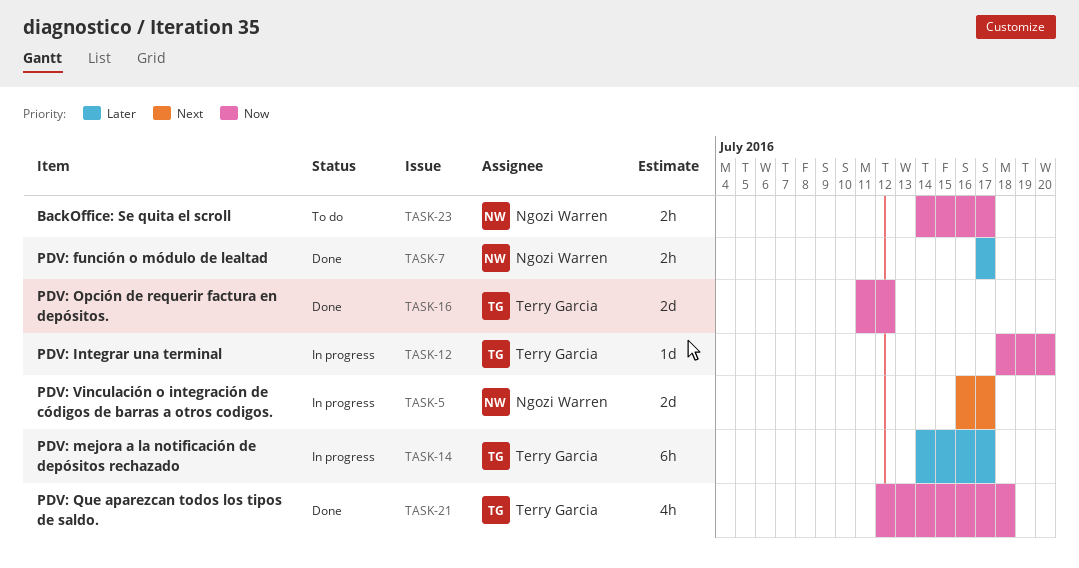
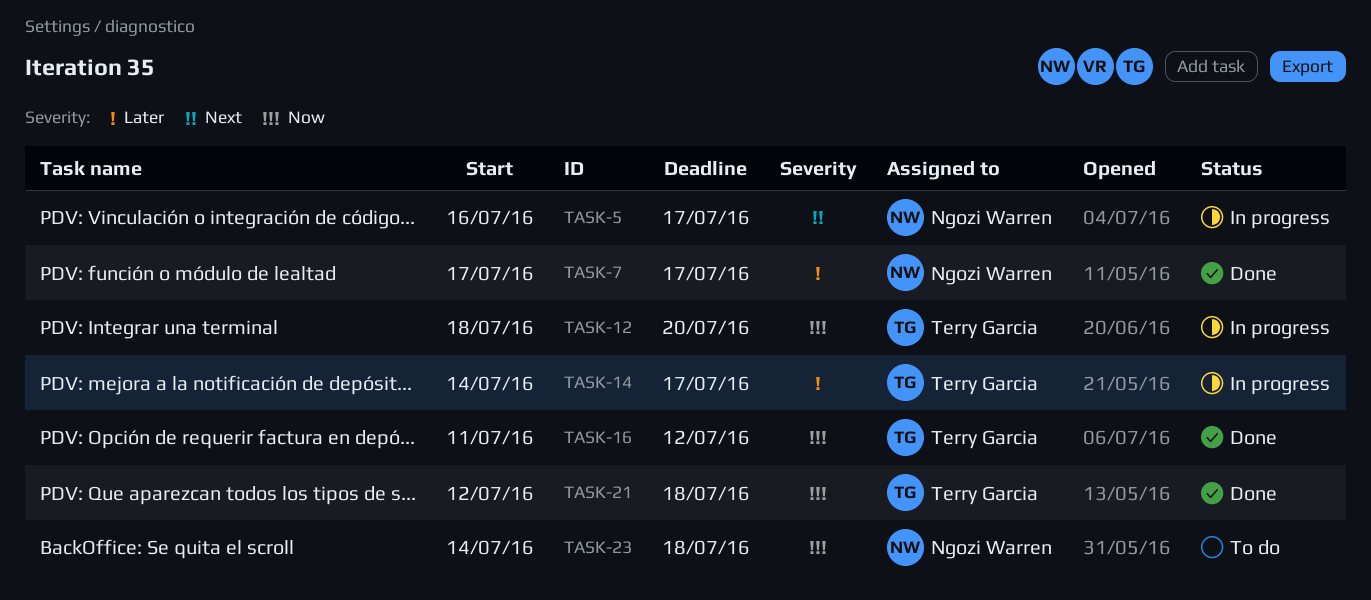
TASK-23, due: Jul 17 -> Jul 18

